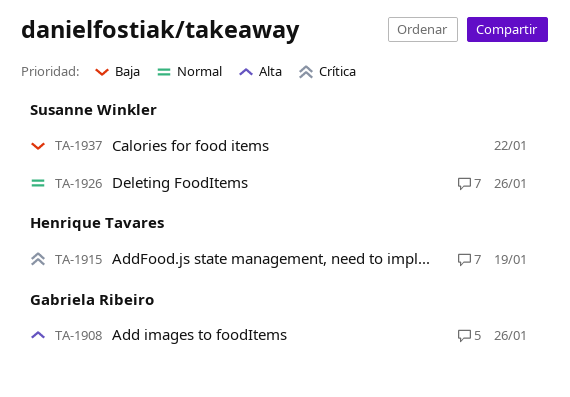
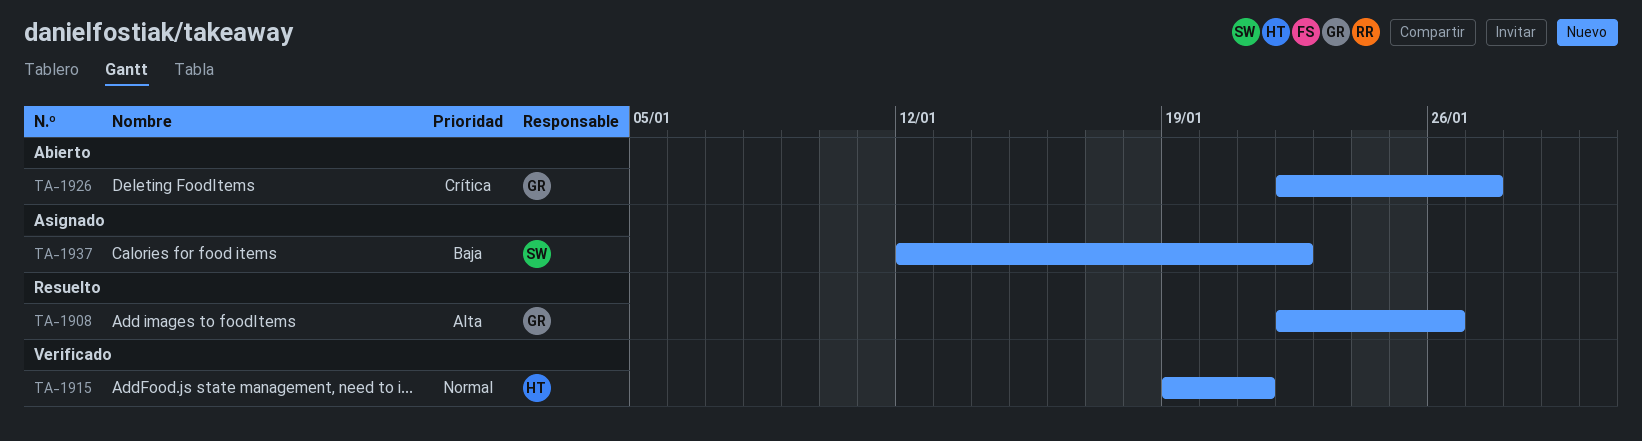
TA-1915, priority: Crítica -> Normal
TA-1915, due: Jan 19 -> Jan 21
TA-1926, owner: Susanne Winkler -> Gabriela Ribeiro
TA-1926, priority: Normal -> Crítica
TA-1926, due: Jan 26 -> Jan 27

